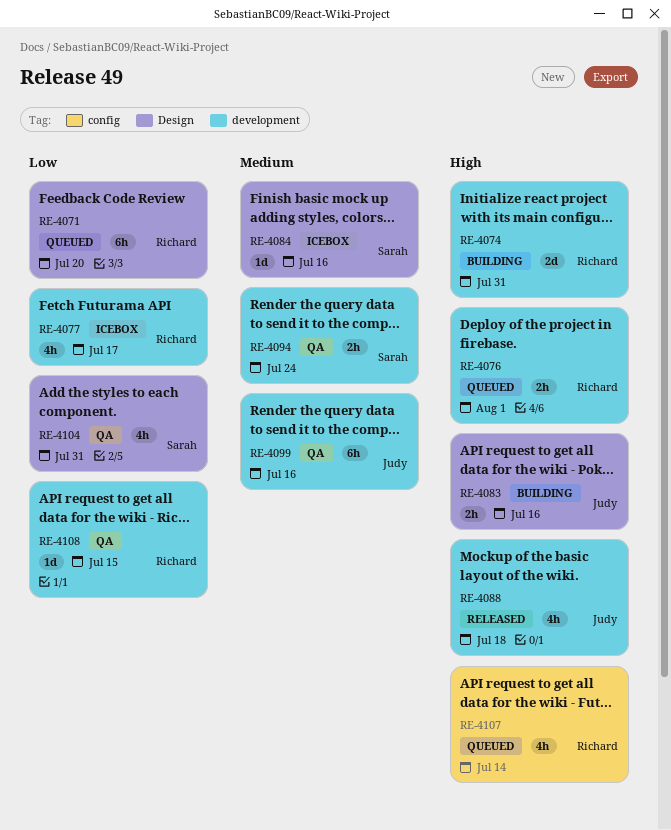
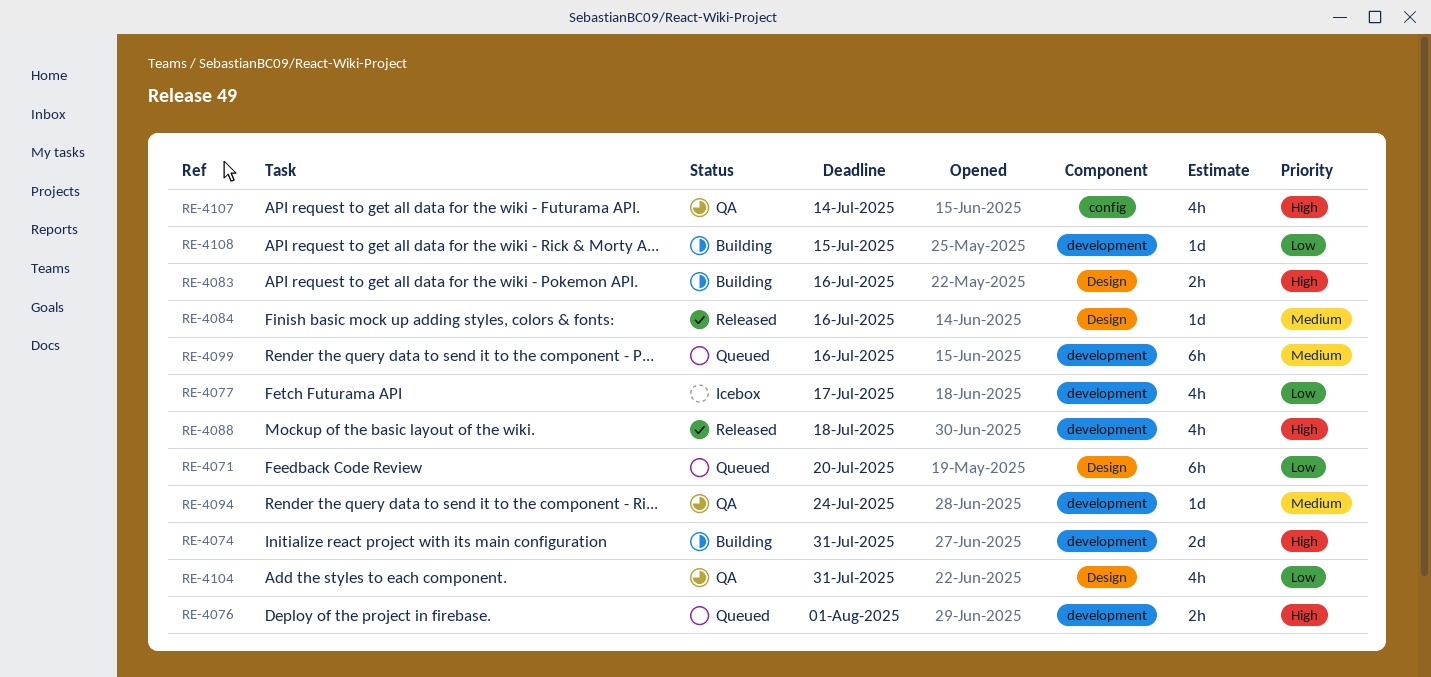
RE-4084, status: Icebox -> Released
RE-4094, estimate: 2h -> 1d
RE-4099, status: QA -> Queued
RE-4107, status: Queued -> QA
RE-4108, status: QA -> Building

